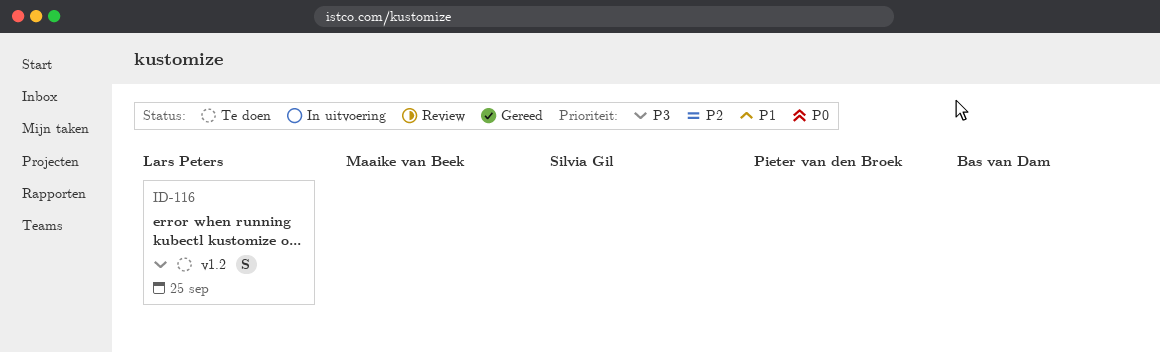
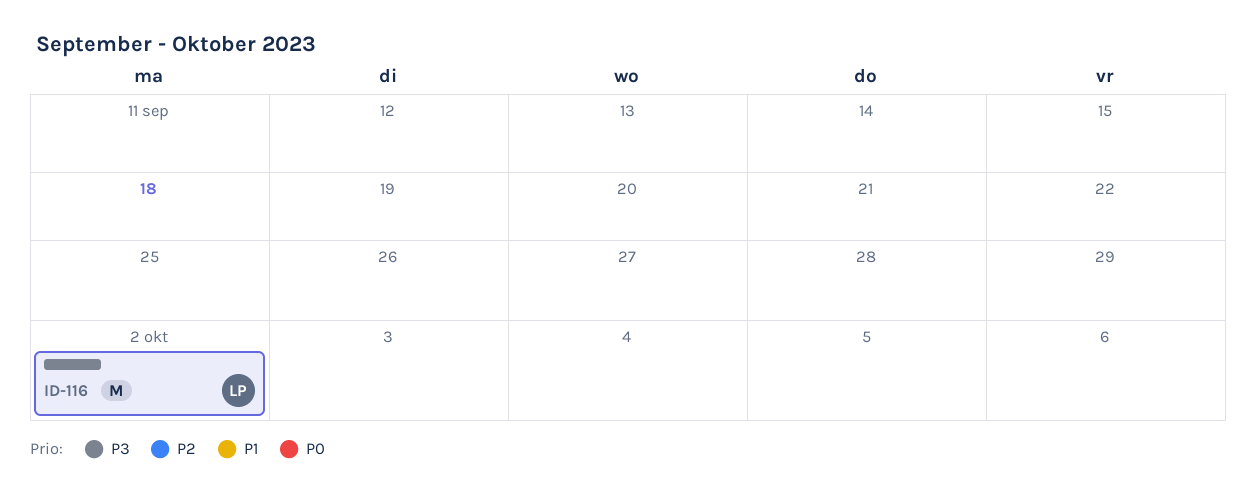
ID-116, estimate: S -> M
ID-116, due: Sep 25 -> Oct 2

